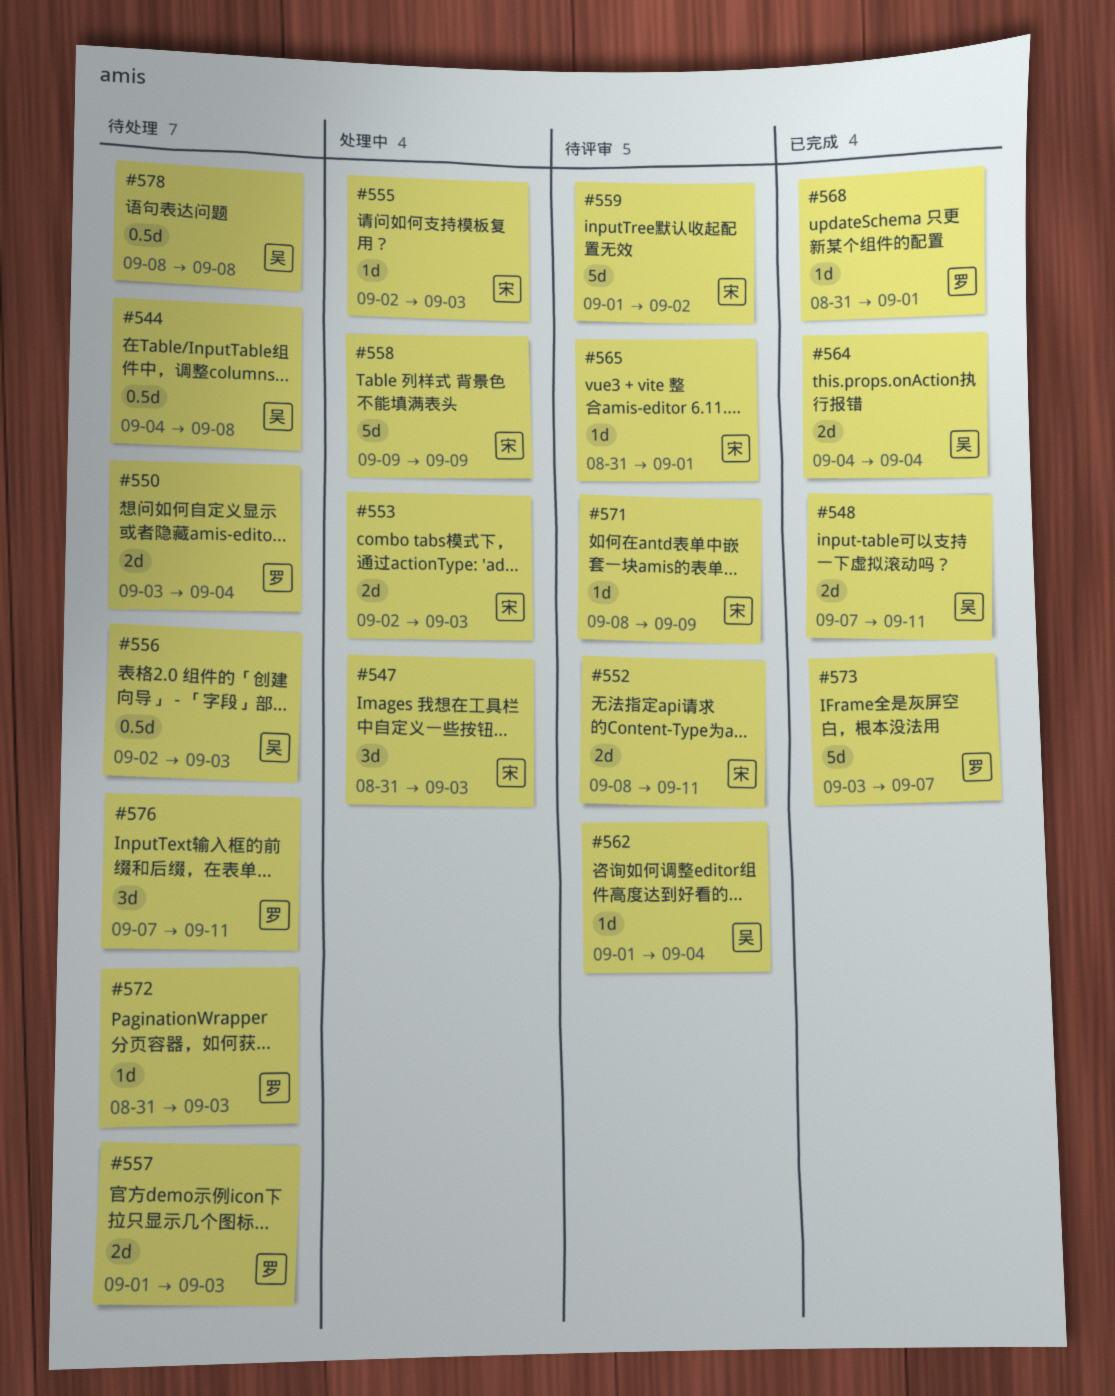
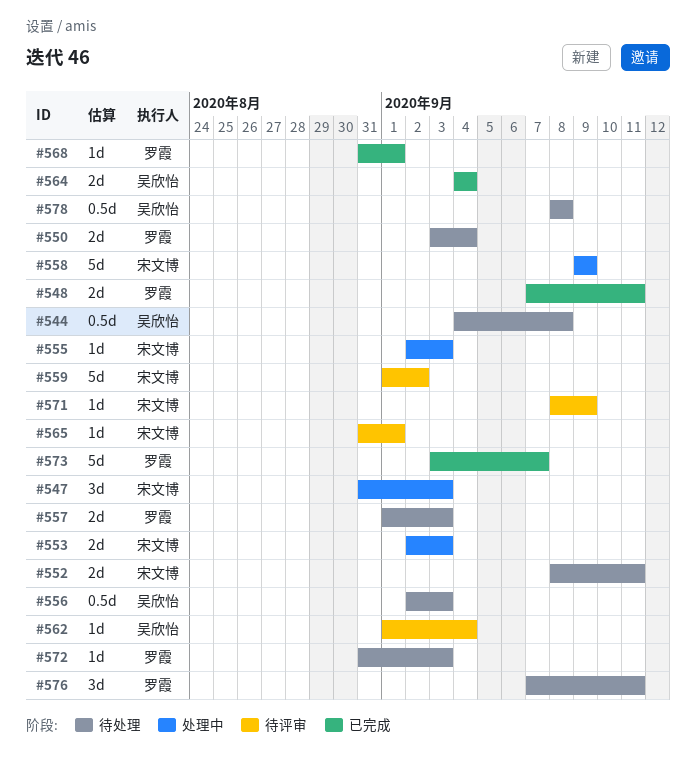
#548, owner: 吴欣怡 -> 罗霞
#552, status: 待评审 -> 待处理

